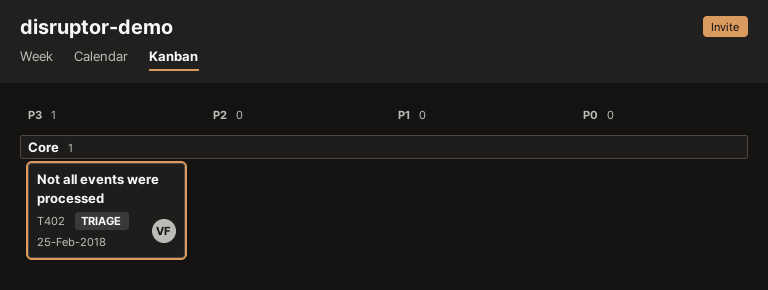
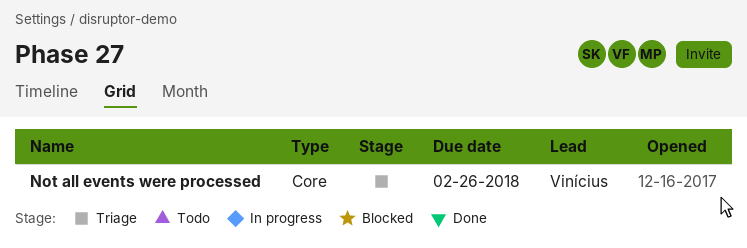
Not all events were processed, due: Feb 25 -> Feb 26

